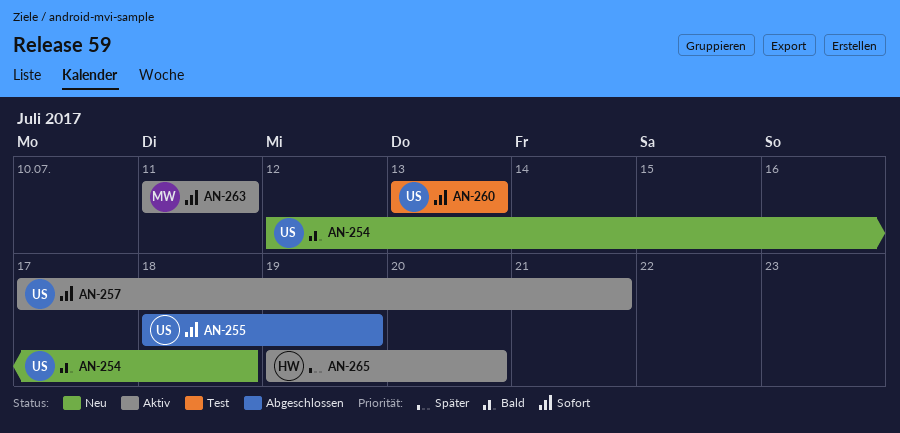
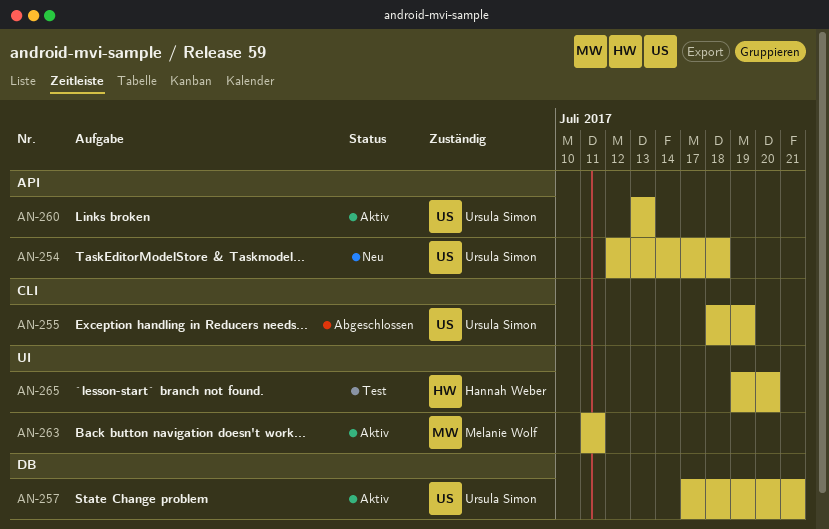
AN-260, status: Test -> Aktiv
AN-265, status: Aktiv -> Test

